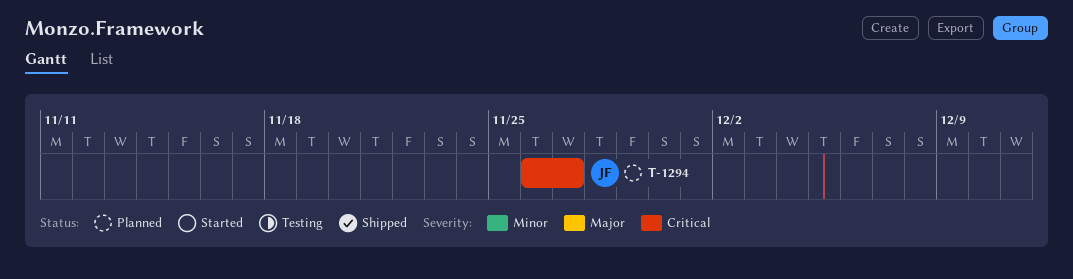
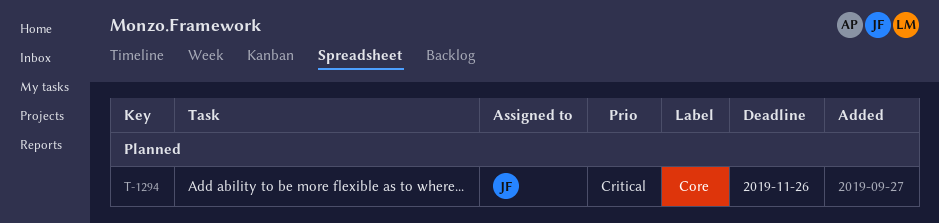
T-1294, due: Nov 27 -> Nov 26

